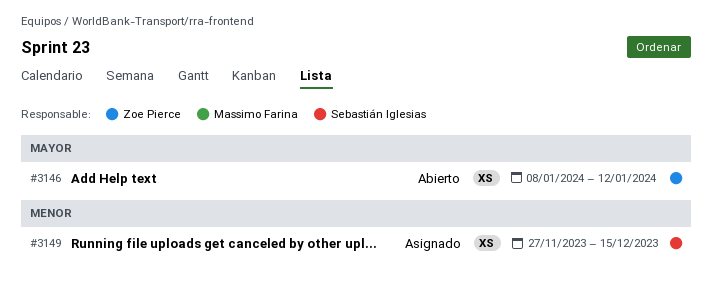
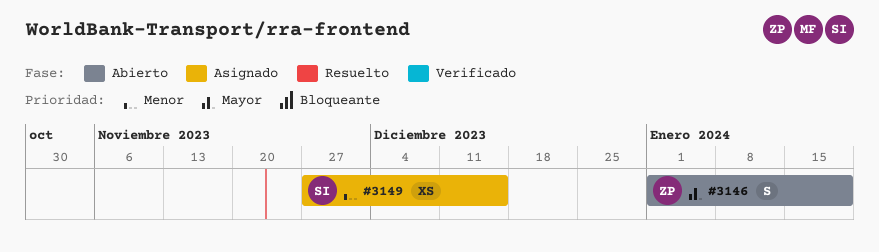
#3146, estimate: XS -> S
#3146, start: Jan 8 -> Jan 1
#3146, due: Jan 12 -> Jan 19

